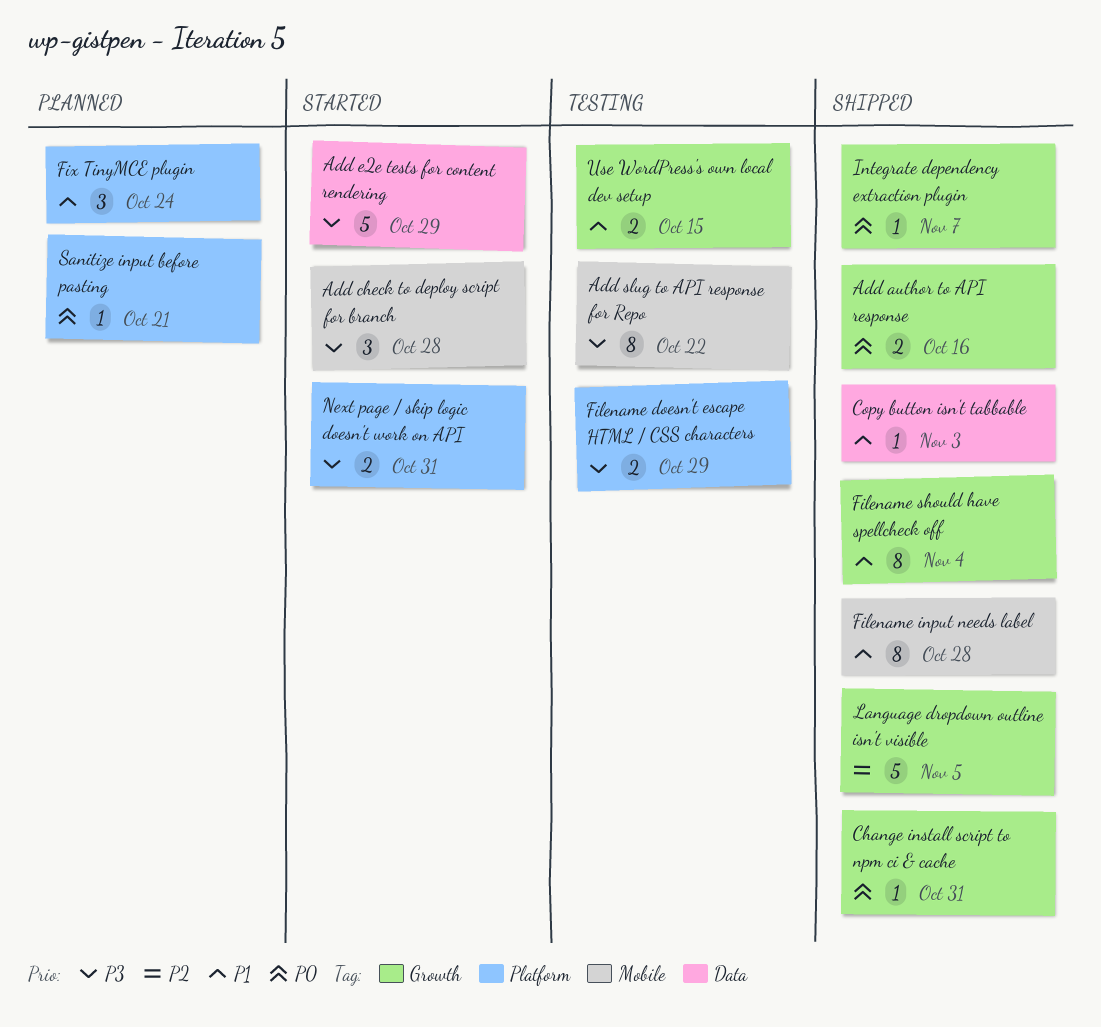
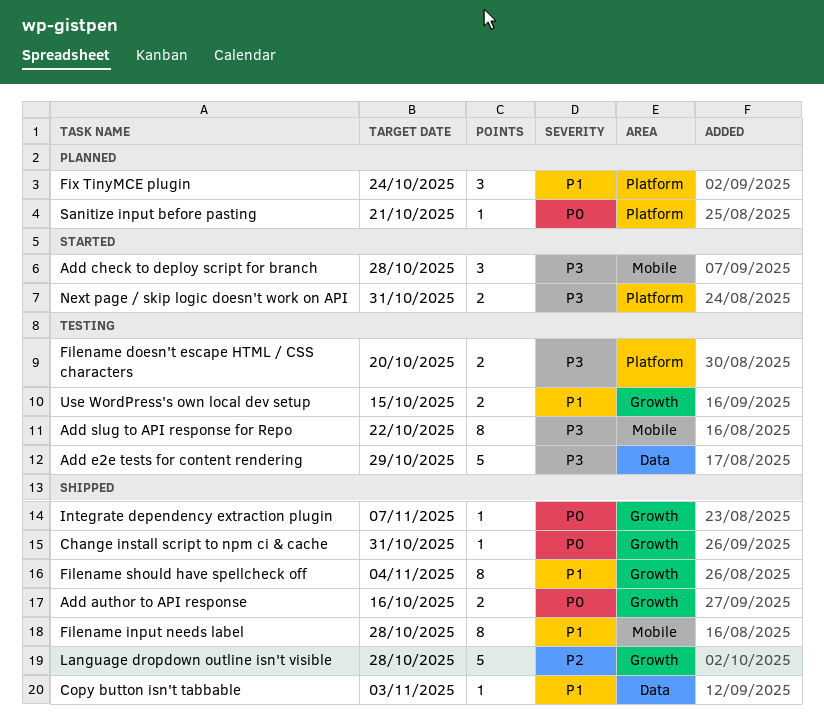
Add e2e tests for content rendering, status: Started -> Testing
Filename doesn't escape HTML / CSS characters, due: Oct 29 -> Oct 20
Language dropdown outline isn't visible, due: Nov 5 -> Oct 28

